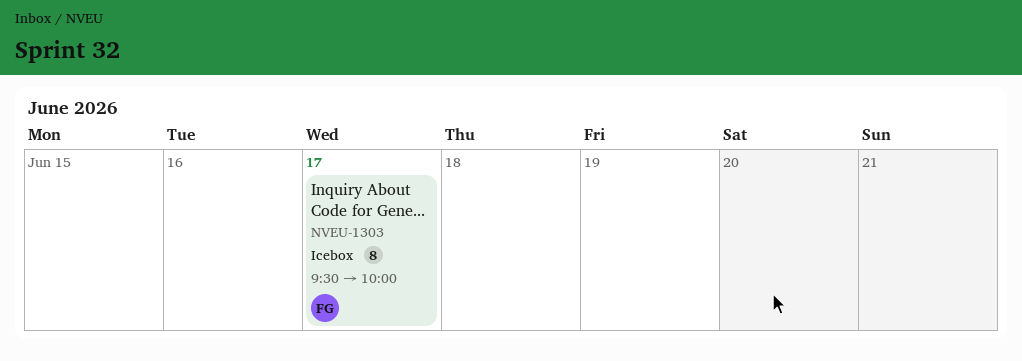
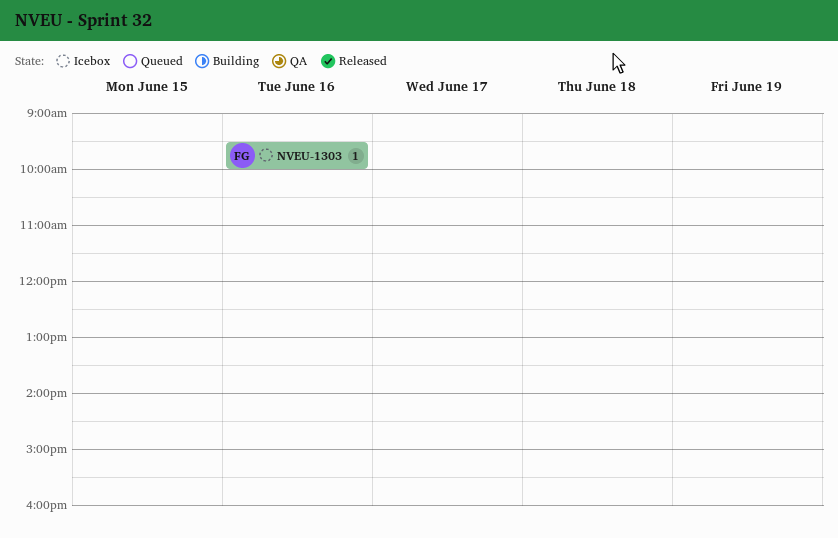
NVEU-1303, estimate: 8 -> 1
NVEU-1303, day: Jun 17 -> Jun 16

